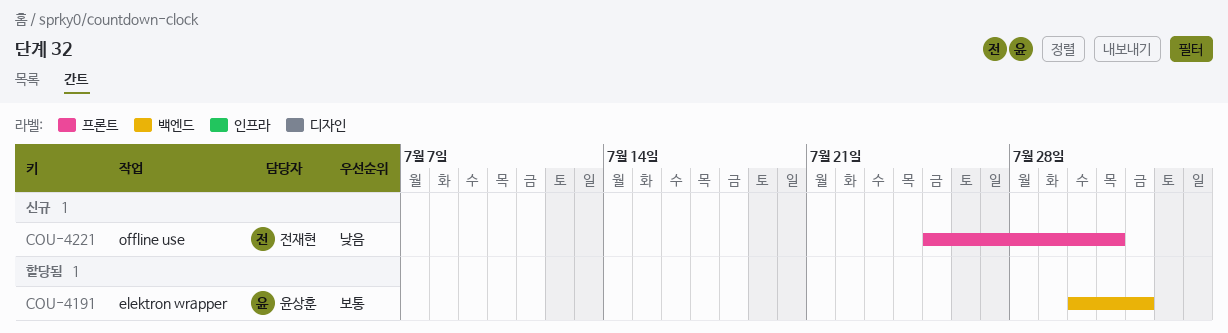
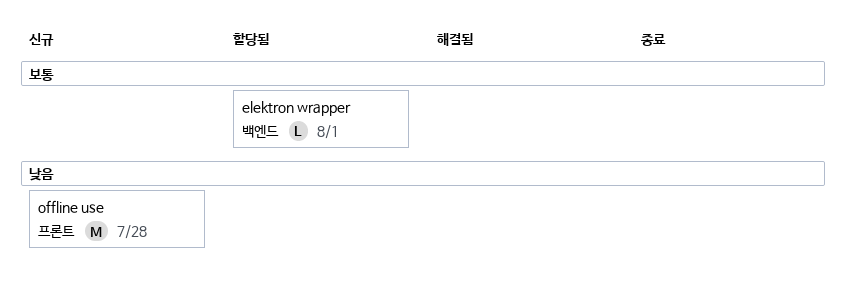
offline use, due: Jul 31 -> Jul 28

